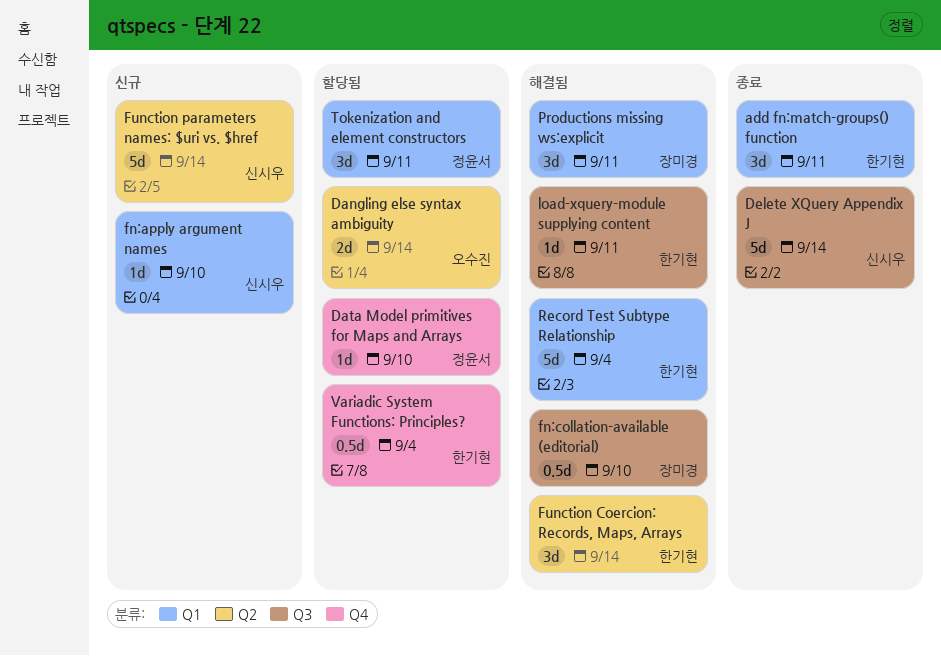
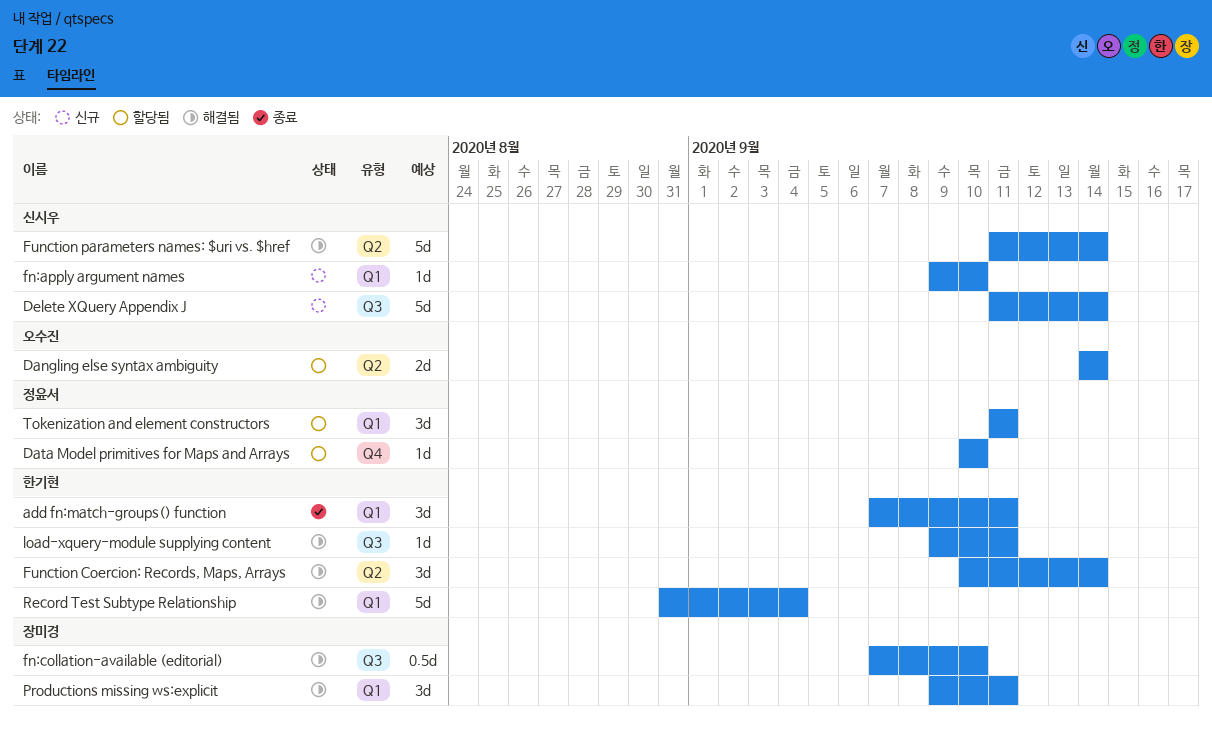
Delete XQuery Appendix J, status: 종료 -> 신규
Function parameters names: $uri vs. $href, status: 신규 -> 해결됨
Variadic System Functions: Principles?: present -> none

